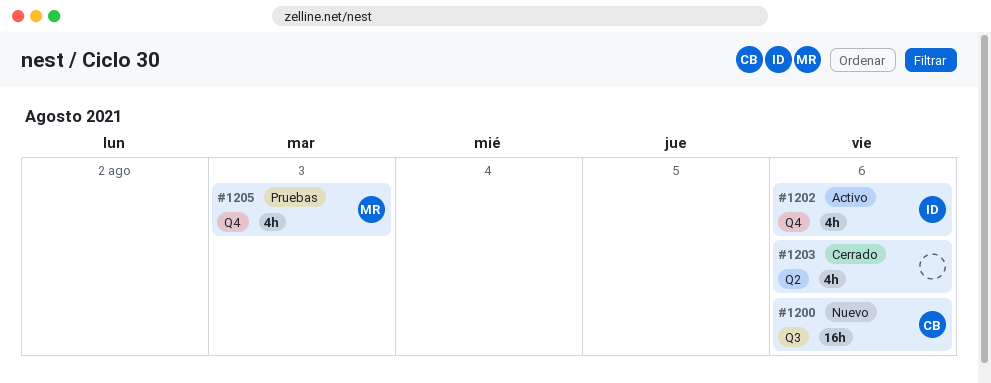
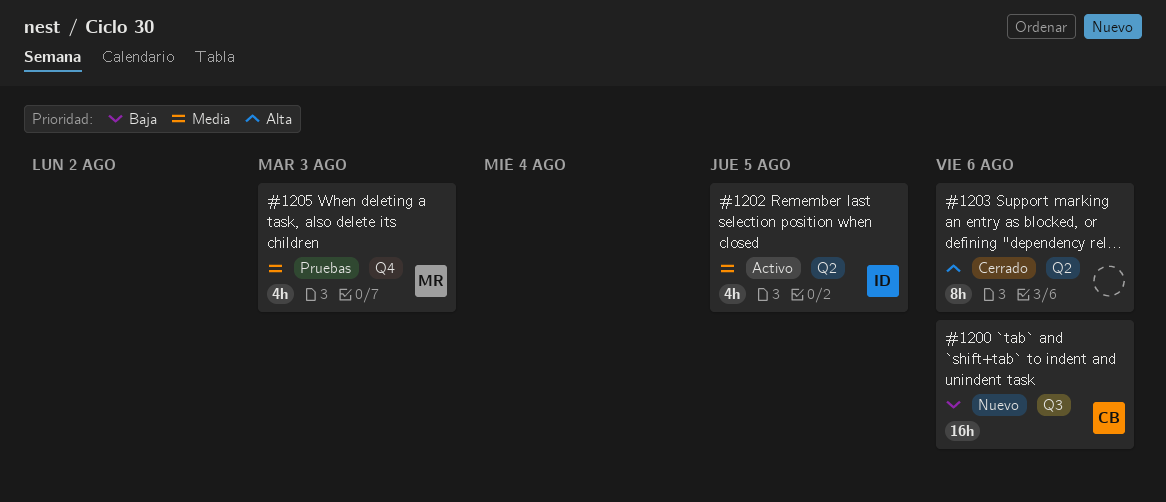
#1202, label: Q4 -> Q2
#1202, due: Aug 6 -> Aug 5
#1203, estimate: 4h -> 8h

